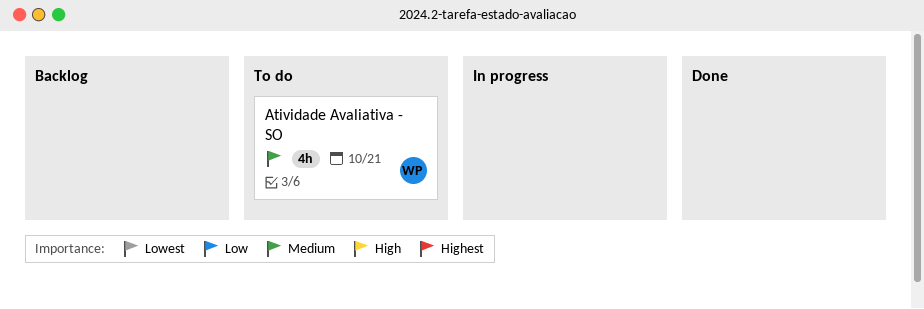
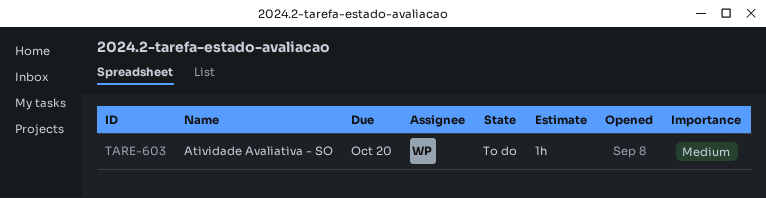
Atividade Avaliativa - SO, estimate: 4h -> 1h
Atividade Avaliativa - SO, due: Oct 21 -> Oct 20

